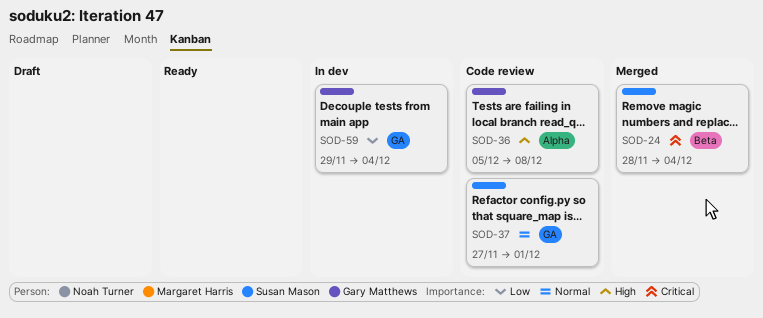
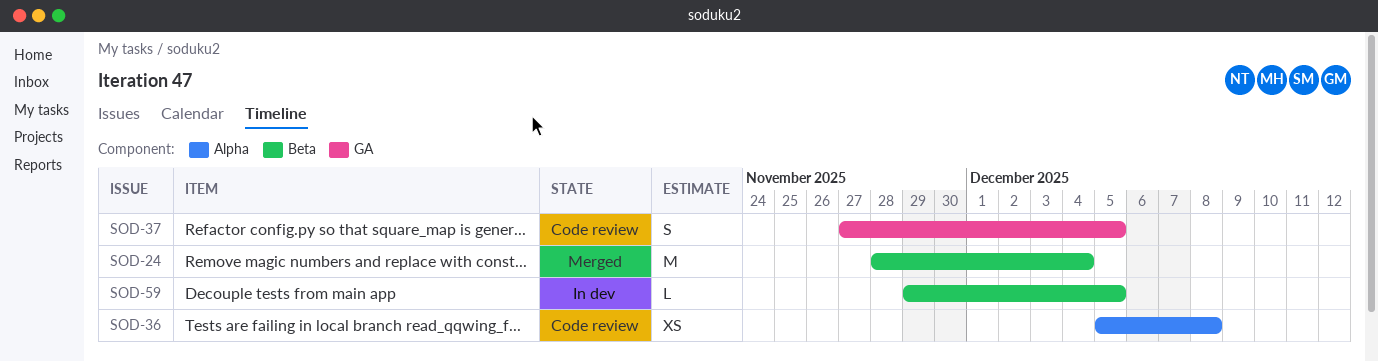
SOD-37, due: Dec 1 -> Dec 5
SOD-59, label: GA -> Beta
SOD-59, due: Dec 4 -> Dec 5

